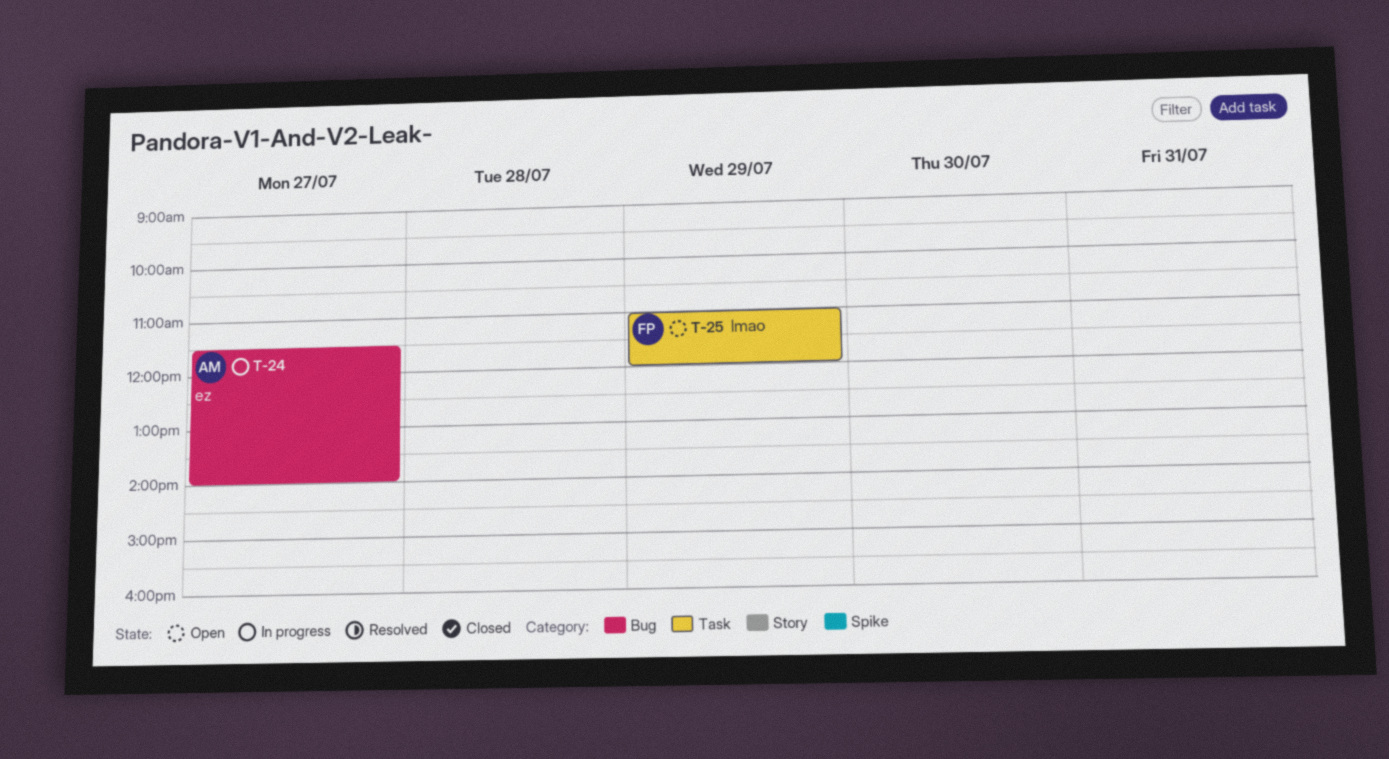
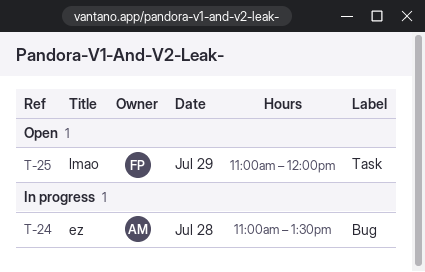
T-24, day: Jul 27 -> Jul 28
T-24, begins: 11:30 -> 11:00
T-24, ends: 14:00 -> 13:30

